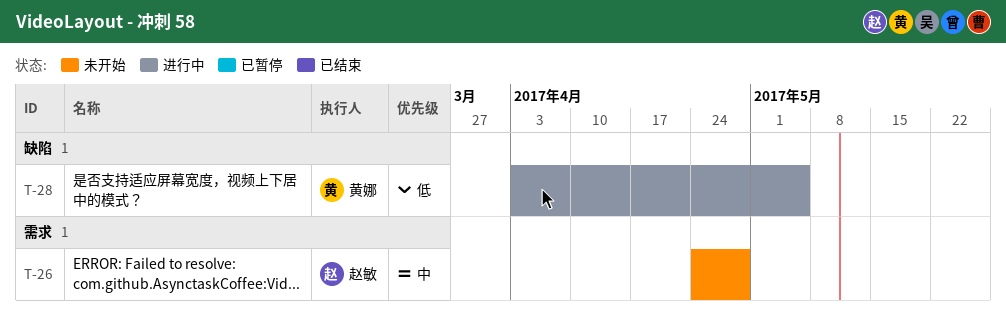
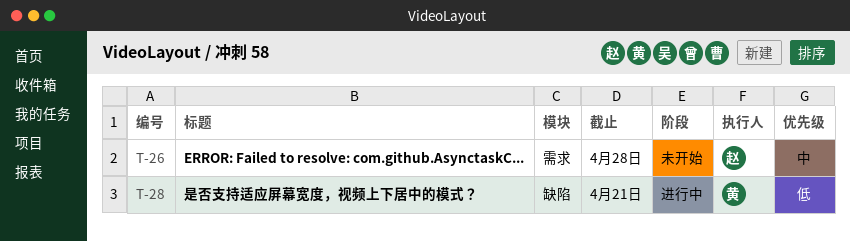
T-28, due: May 5 -> Apr 21

